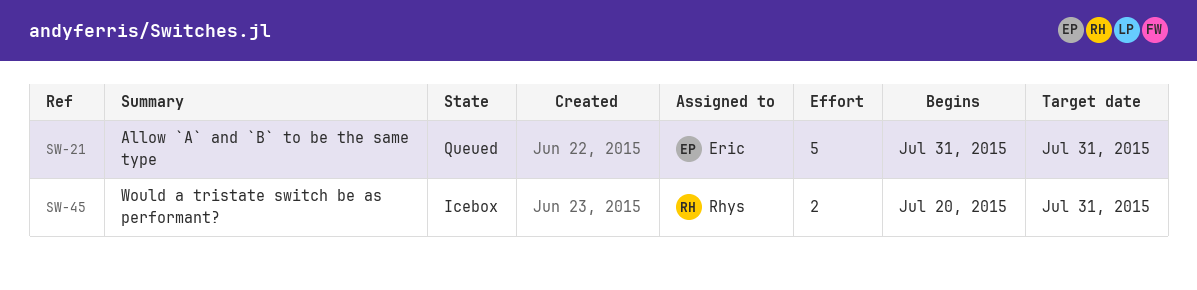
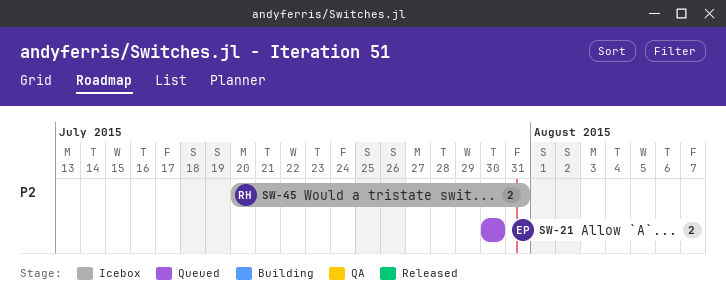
SW-21, estimate: 5 -> 2
SW-21, start: Jul 31 -> Jul 30
SW-21, due: Jul 31 -> Jul 30

